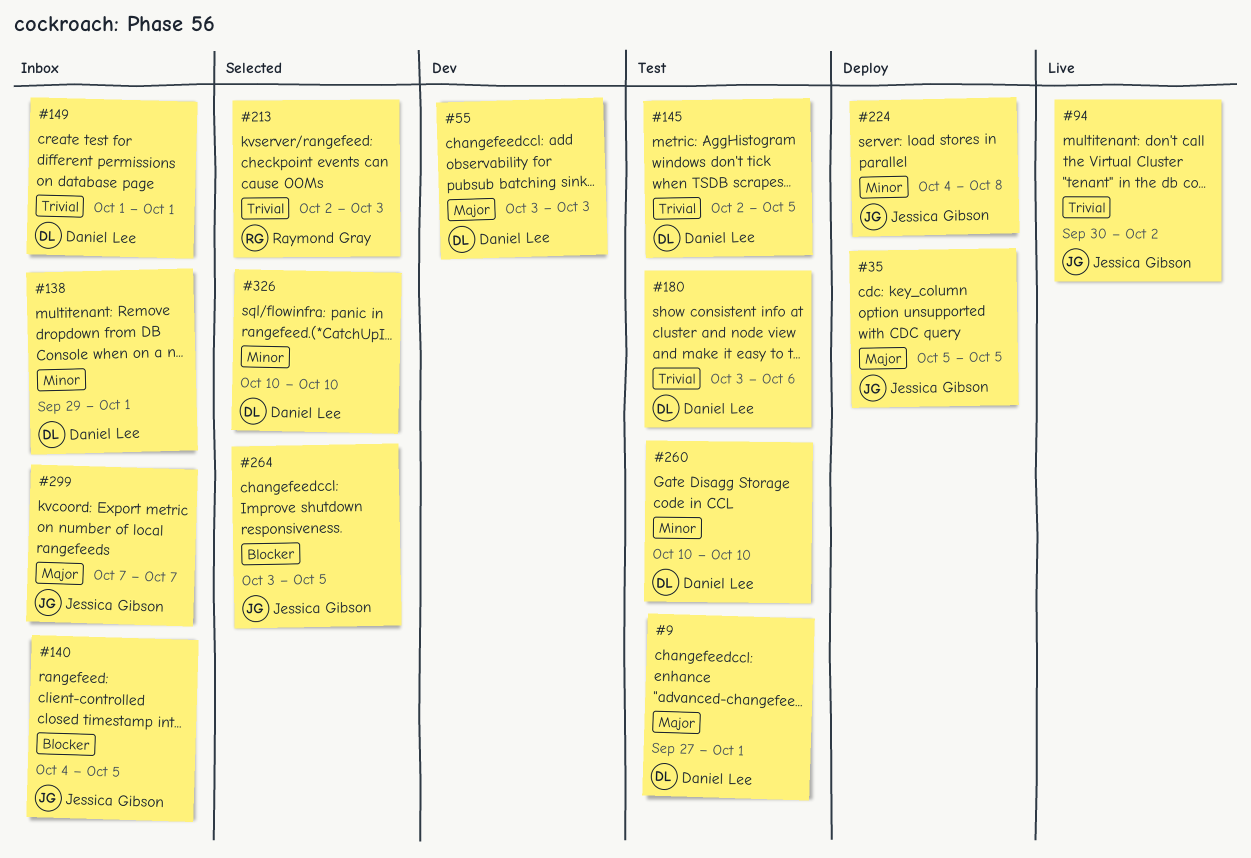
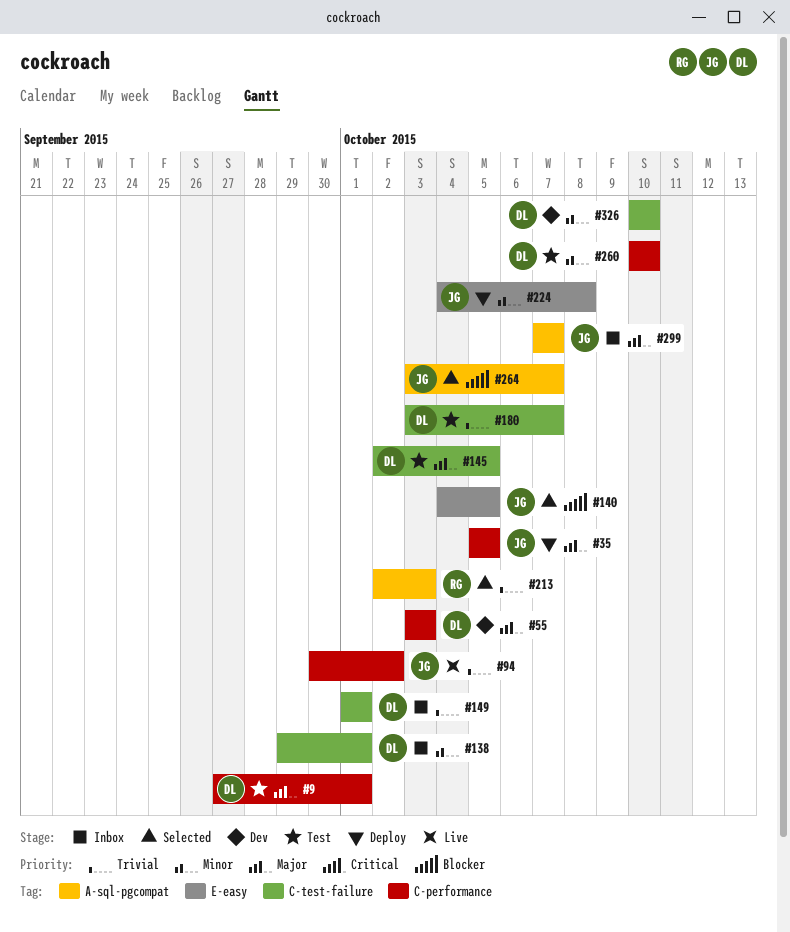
#140, status: Inbox -> Selected
#145, priority: Trivial -> Major
#180, due: Oct 6 -> Oct 7
#264, due: Oct 5 -> Oct 7
#326, status: Selected -> Dev

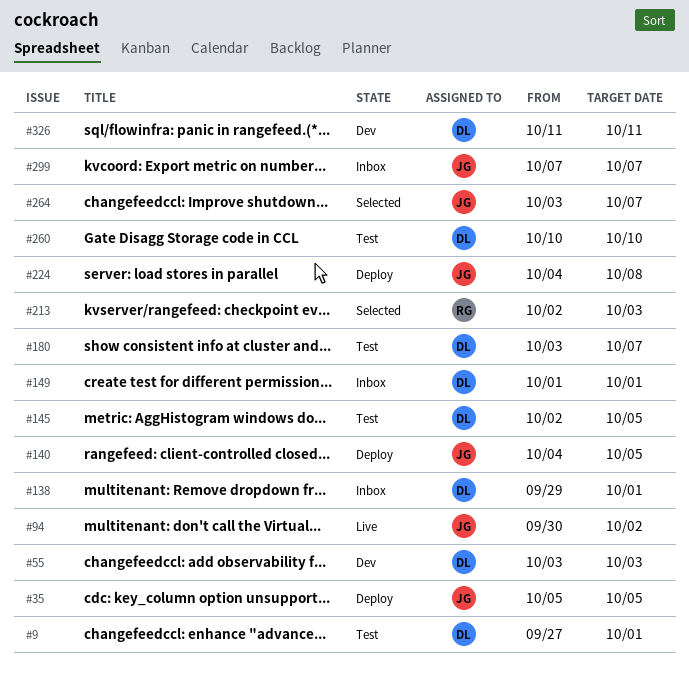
#140, status: Selected -> Deploy
#326, start: Oct 10 -> Oct 11
#326, due: Oct 10 -> Oct 11

